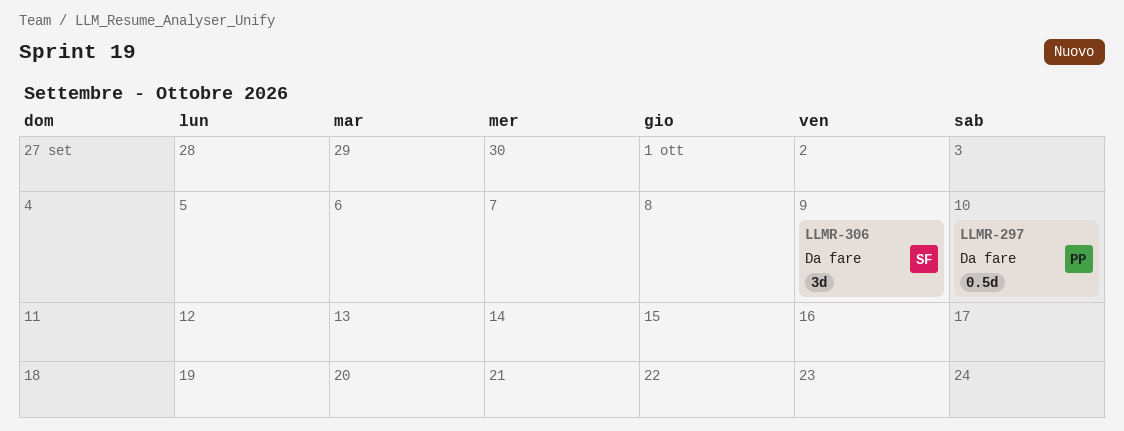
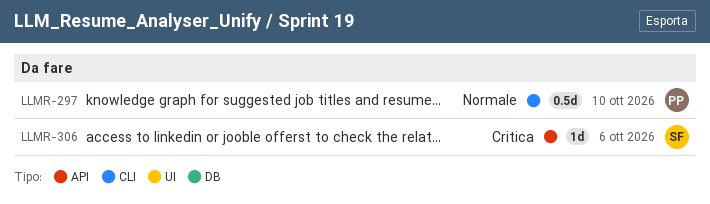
LLMR-306, estimate: 3d -> 1d
LLMR-306, due: Oct 9 -> Oct 6

